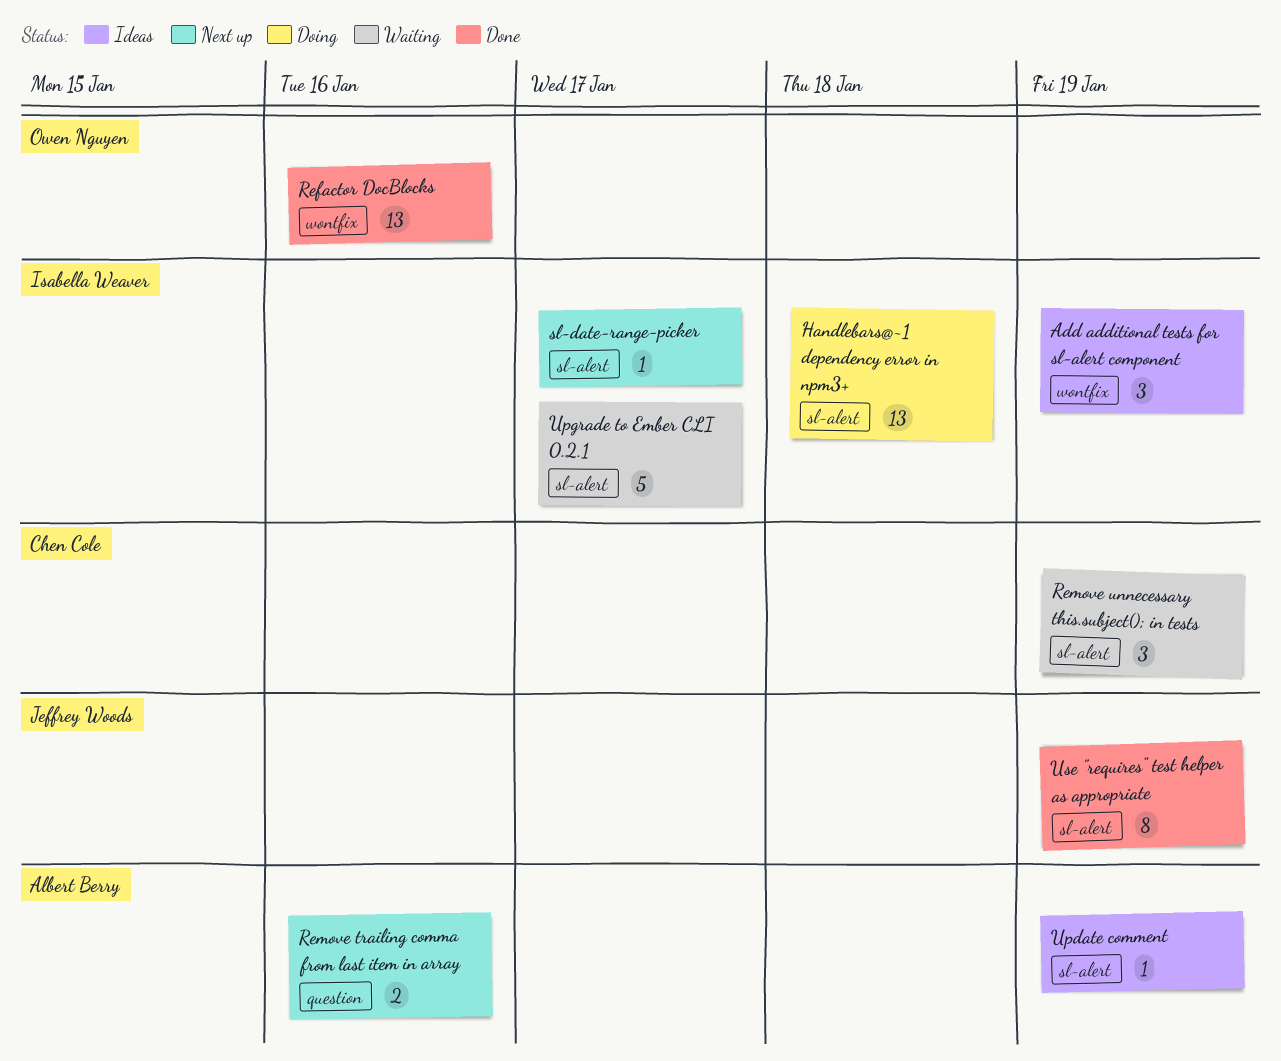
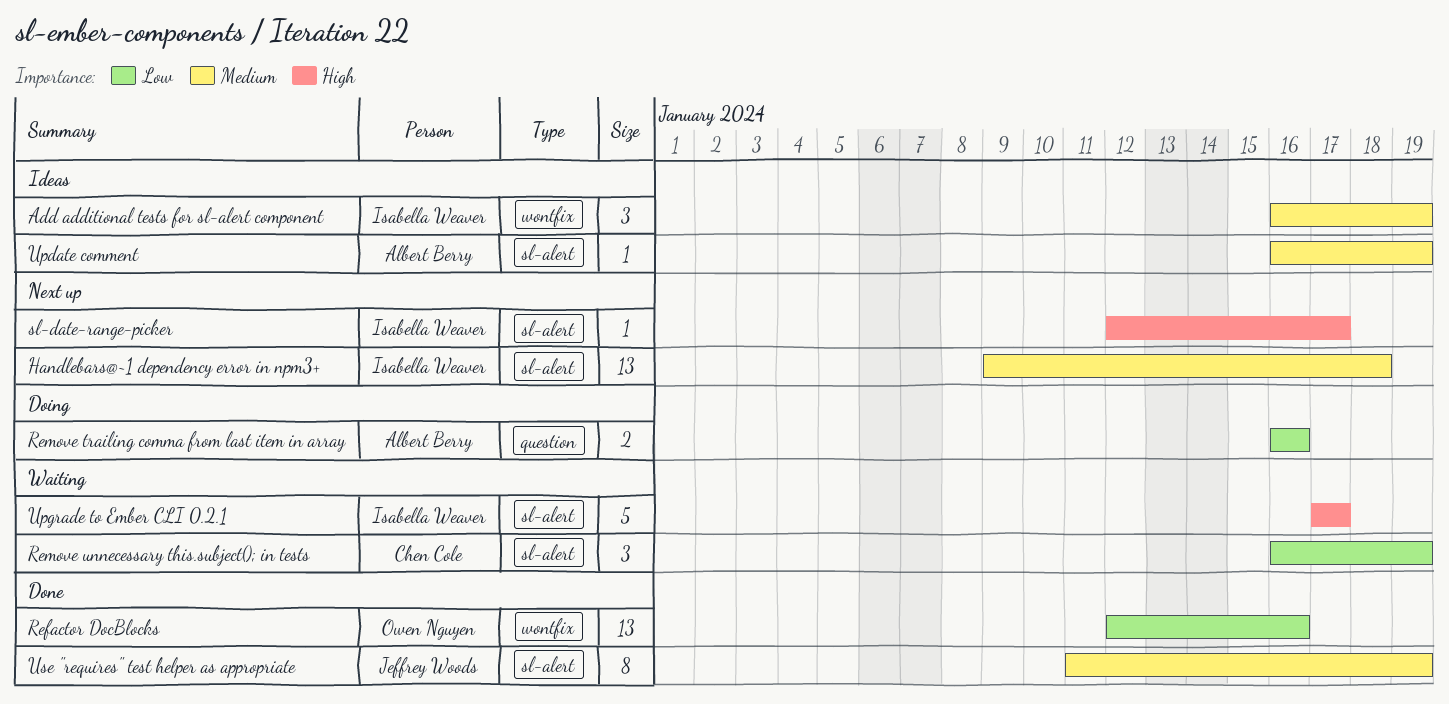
Handlebars@~1 dependency error in npm3+, status: Doing -> Next up
Remove trailing comma from last item in array, status: Next up -> Doing

